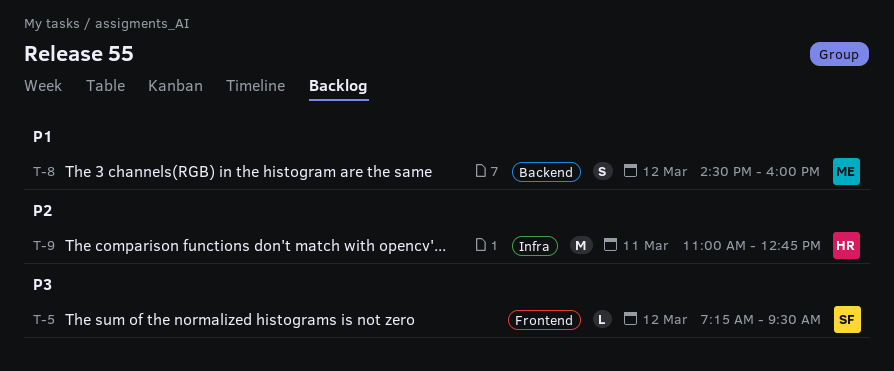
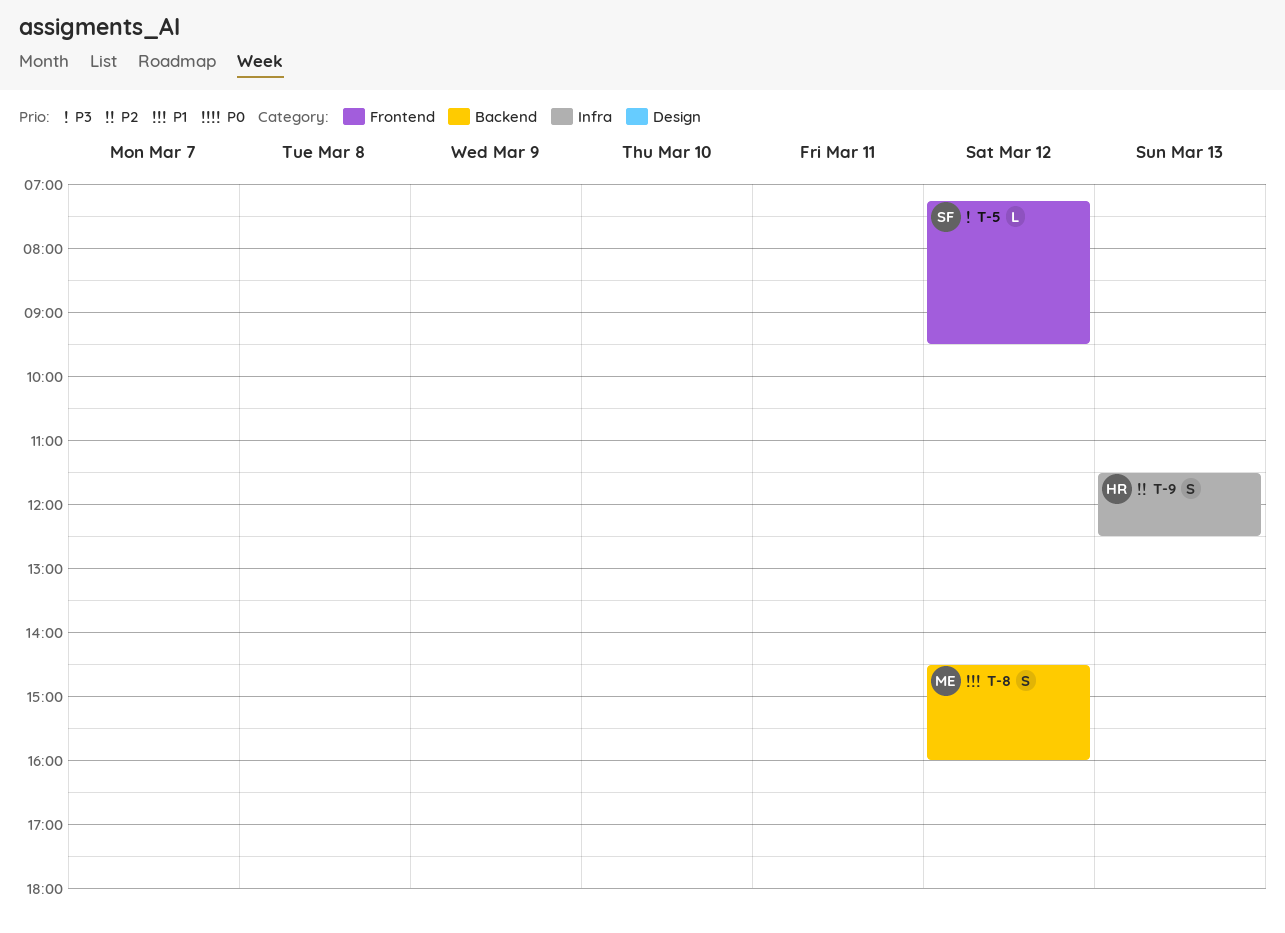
T-9, estimate: M -> S
T-9, day: Mar 11 -> Mar 13
T-9, begins: 11:00 -> 11:30
T-9, ends: 12:45 -> 12:30

